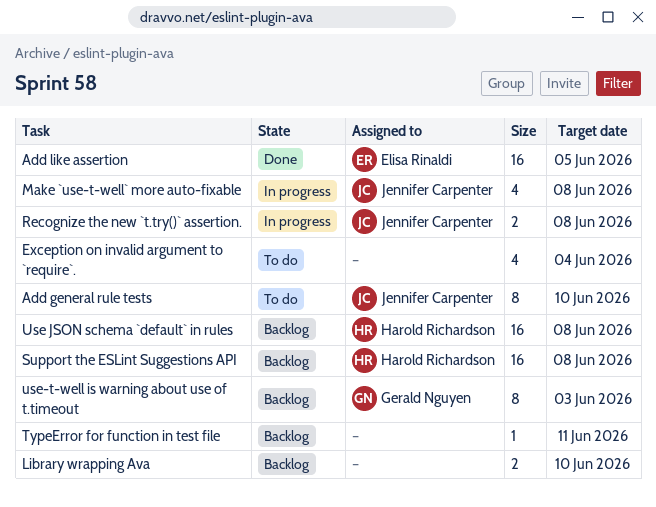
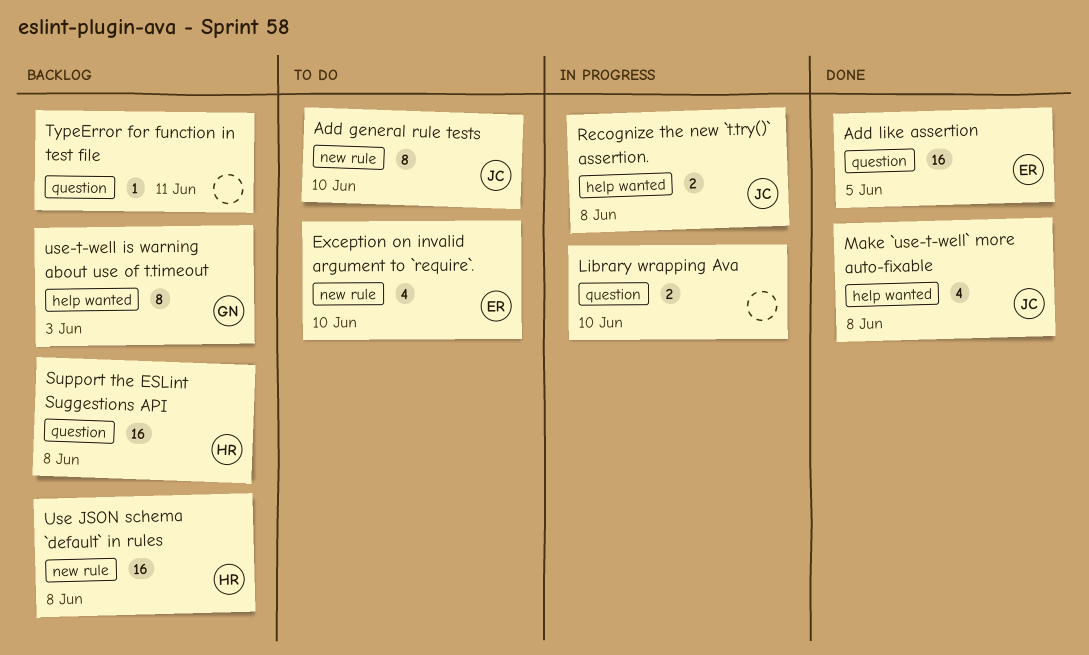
Exception on invalid argument to `require`., owner: none -> Elisa Rinaldi
Exception on invalid argument to `require`., due: Jun 4 -> Jun 10
Library wrapping Ava, status: Backlog -> In progress
Make `use-t-well` more auto-fixable, status: In progress -> Done

